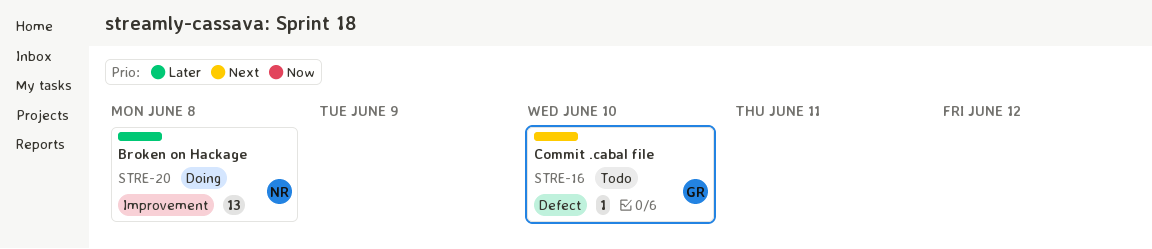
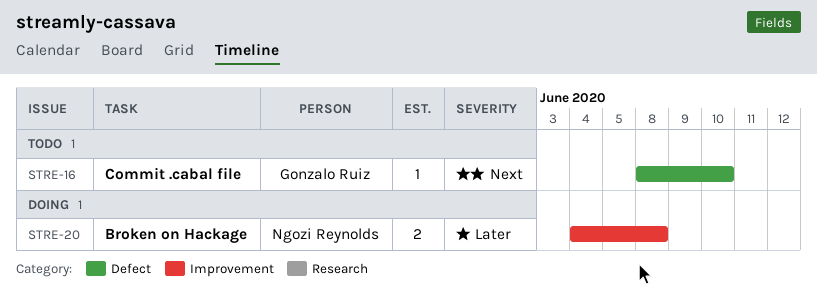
STRE-20, estimate: 13 -> 2

